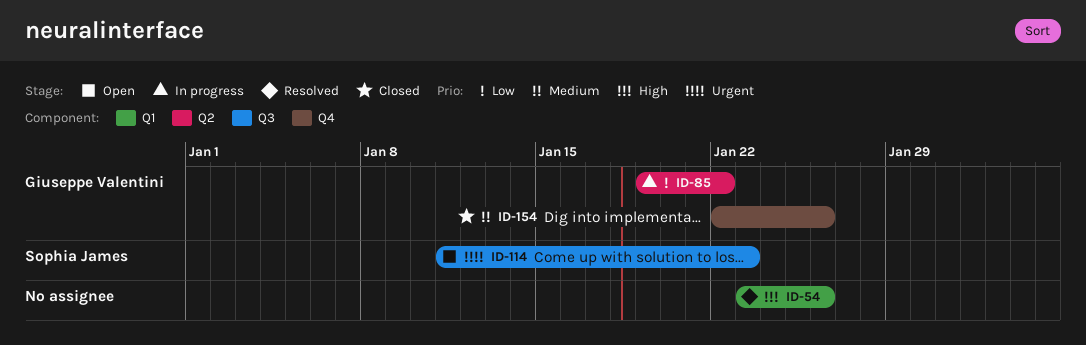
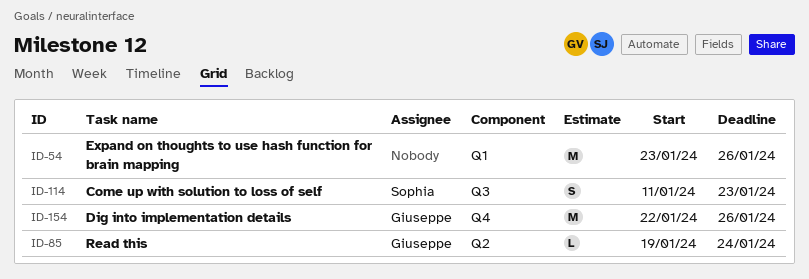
ID-85, due: Jan 22 -> Jan 24

